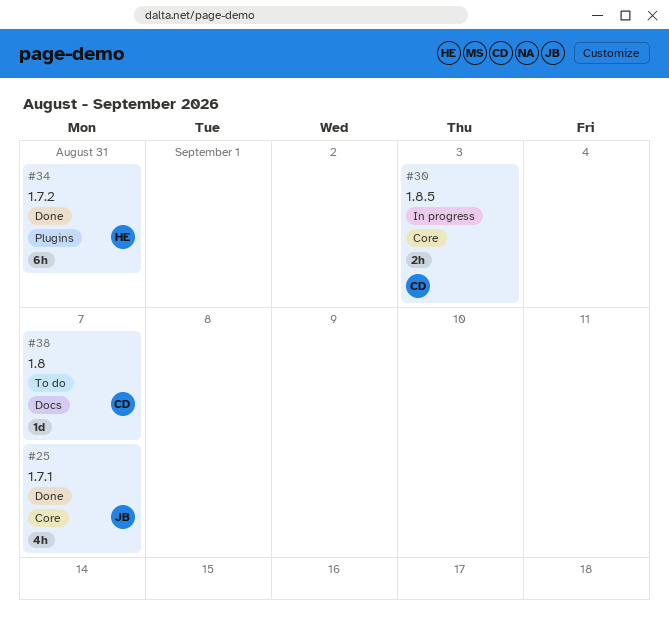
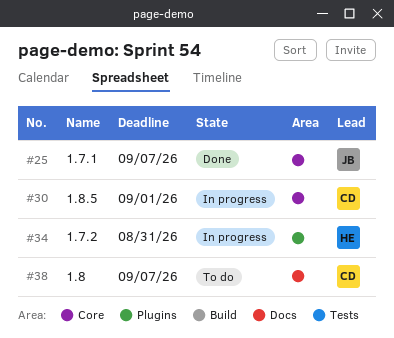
#30, due: Sep 3 -> Sep 1
#34, status: Done -> In progress

